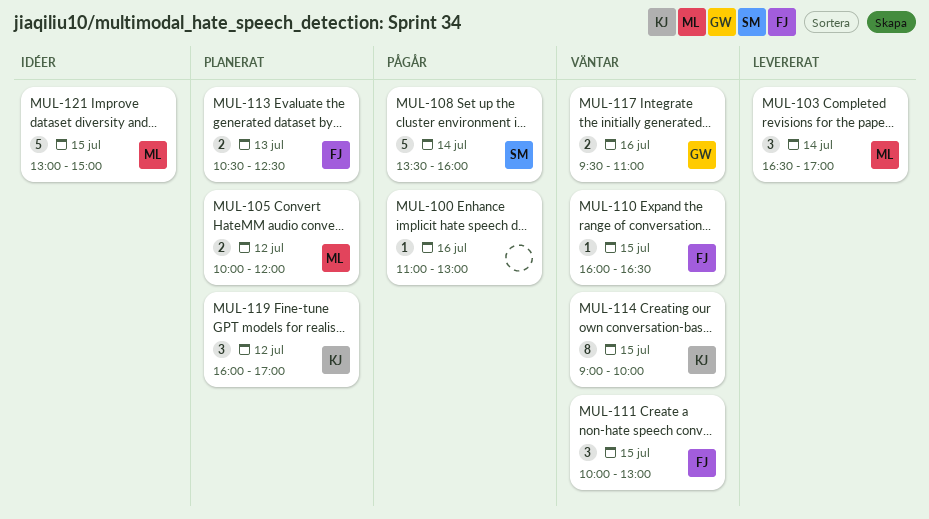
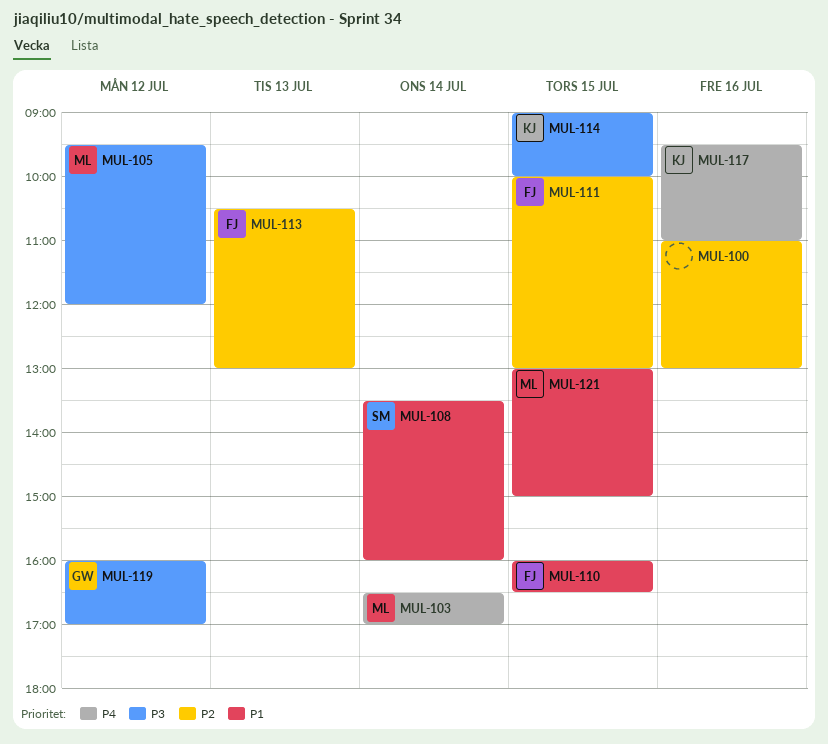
MUL-105, begins: 10:00 -> 09:30
MUL-113, ends: 12:30 -> 13:00
MUL-117, owner: GW -> KJ
MUL-119, owner: KJ -> GW

